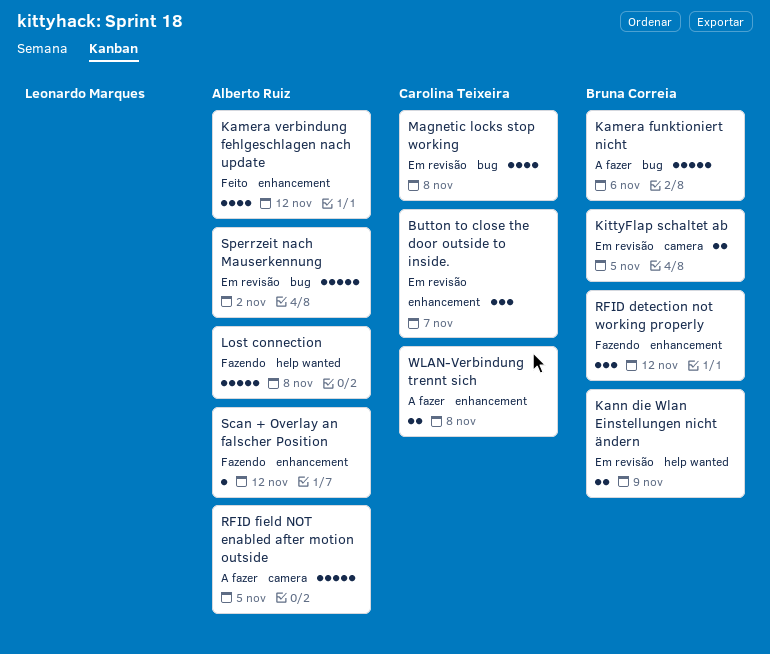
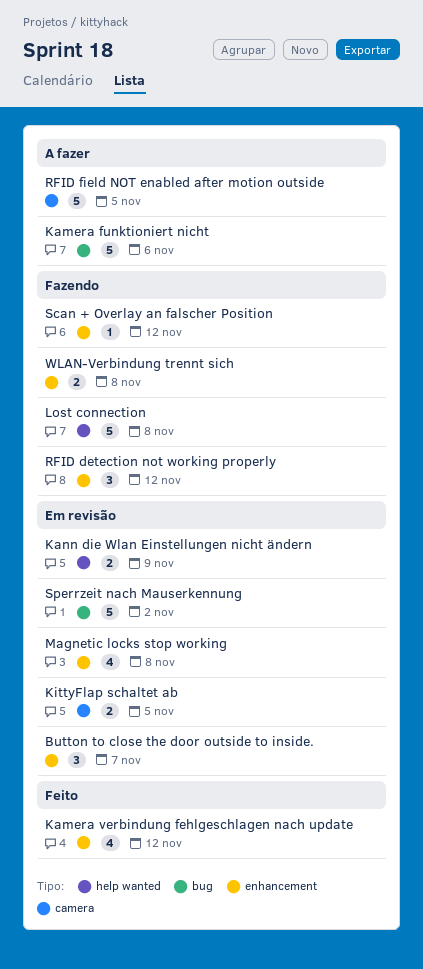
Magnetic locks stop working, label: bug -> enhancement
WLAN-Verbindung trennt sich, status: A fazer -> Fazendo

